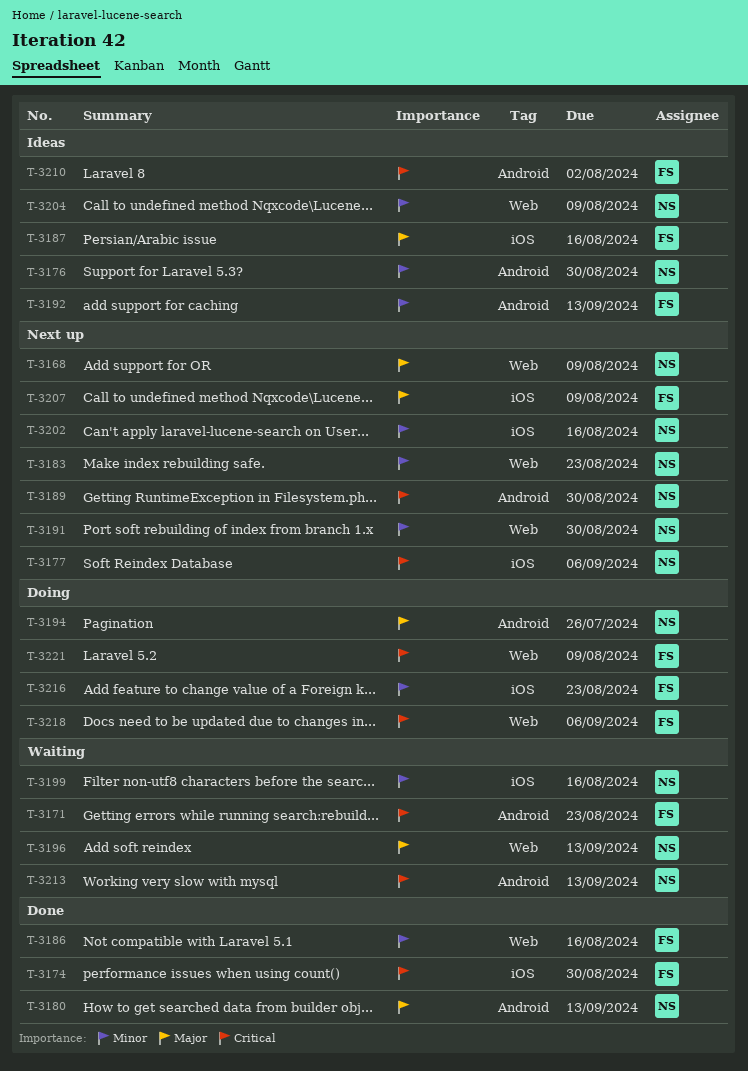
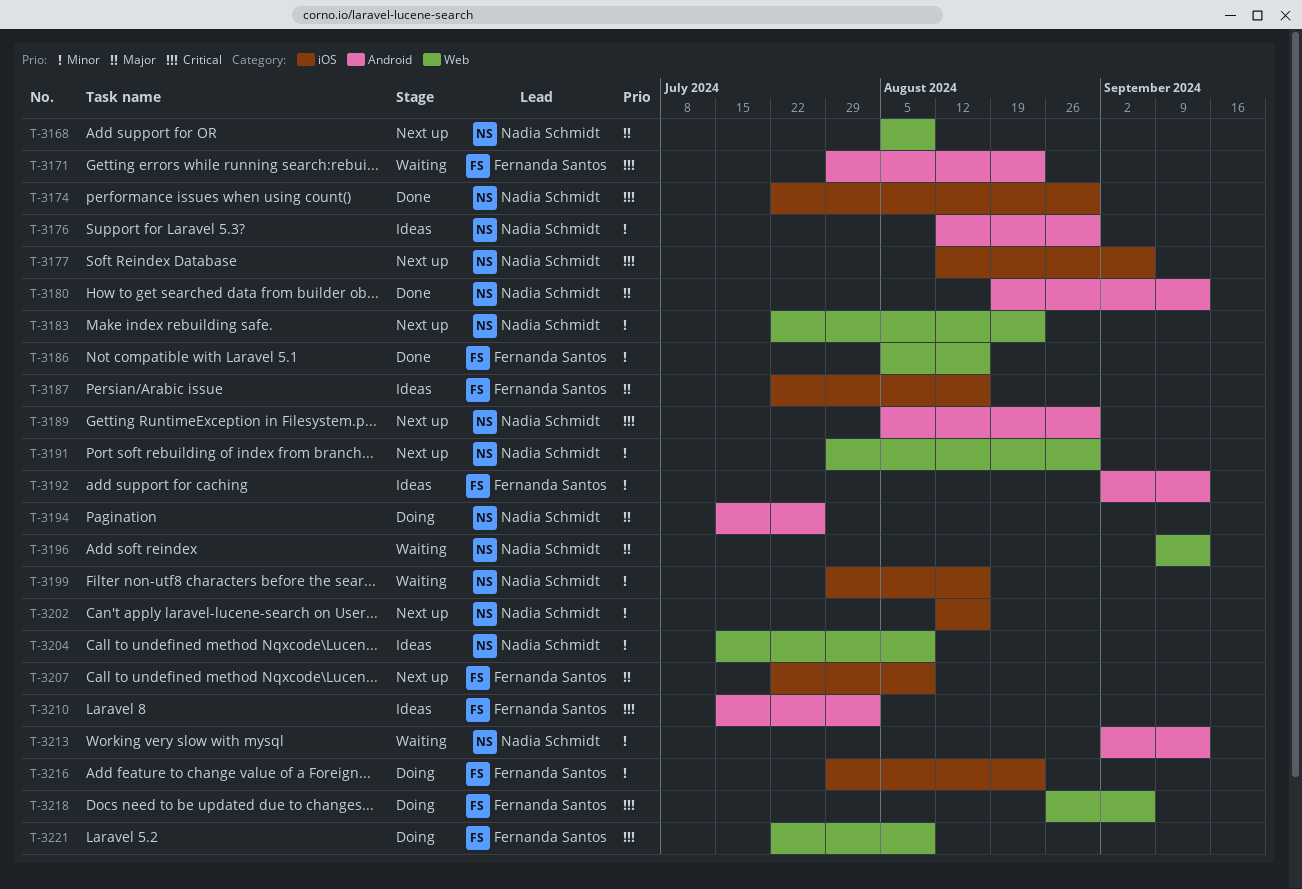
T-3174, owner: Fernanda Santos -> Nadia Schmidt
T-3213, priority: Critical -> Minor

